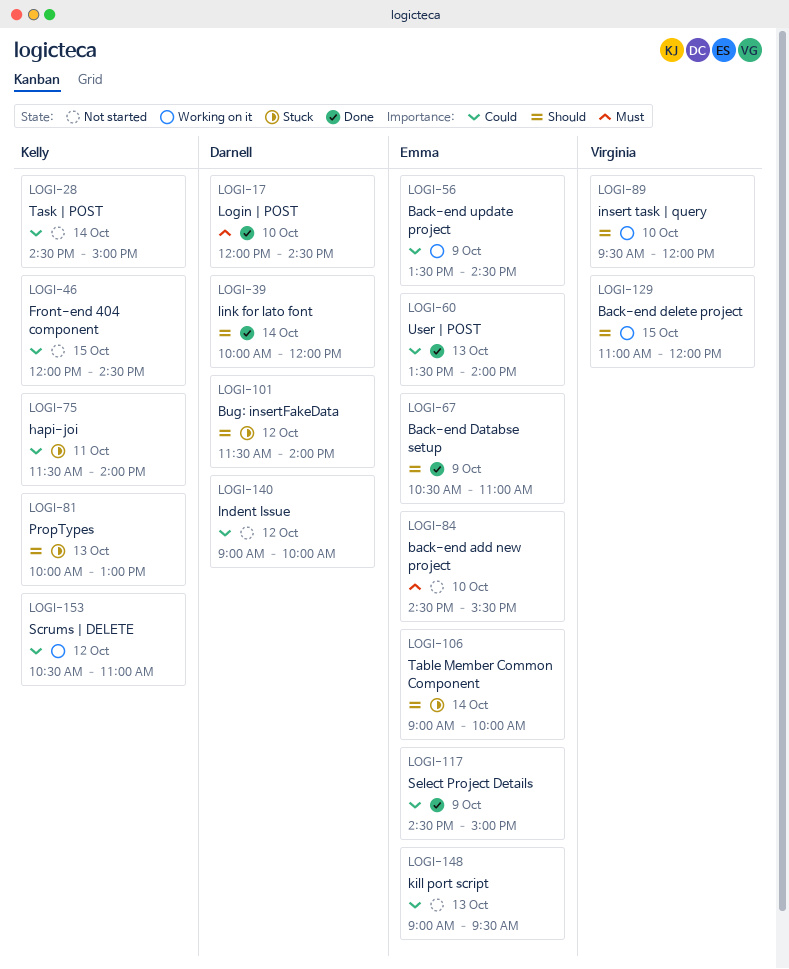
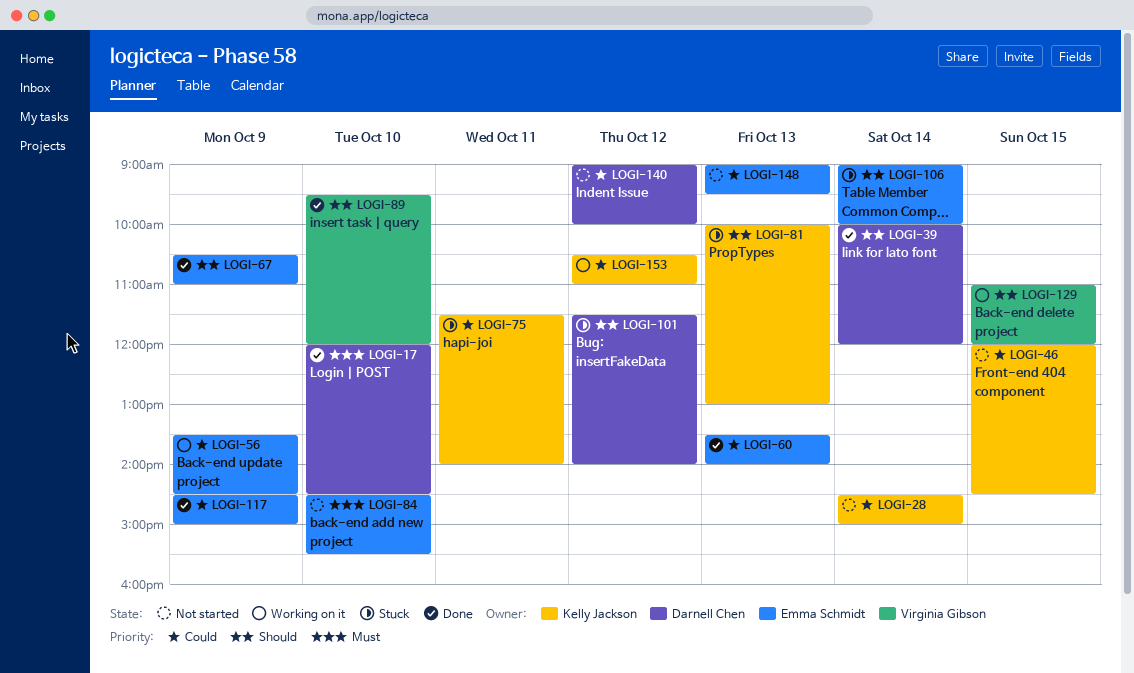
LOGI-89, status: Working on it -> Done

